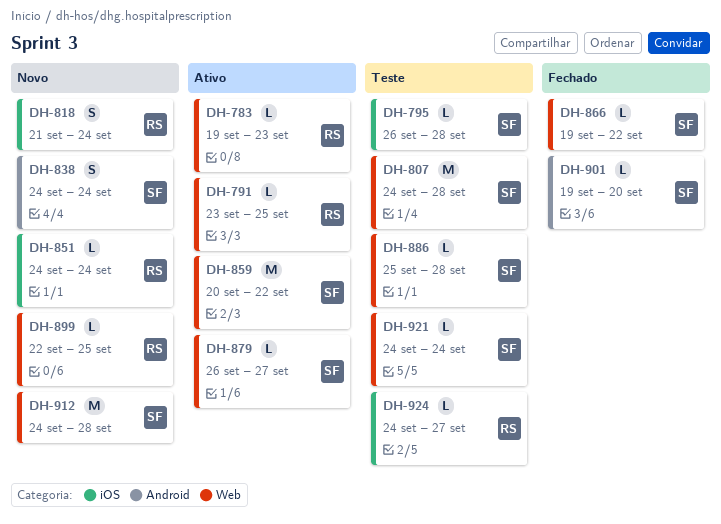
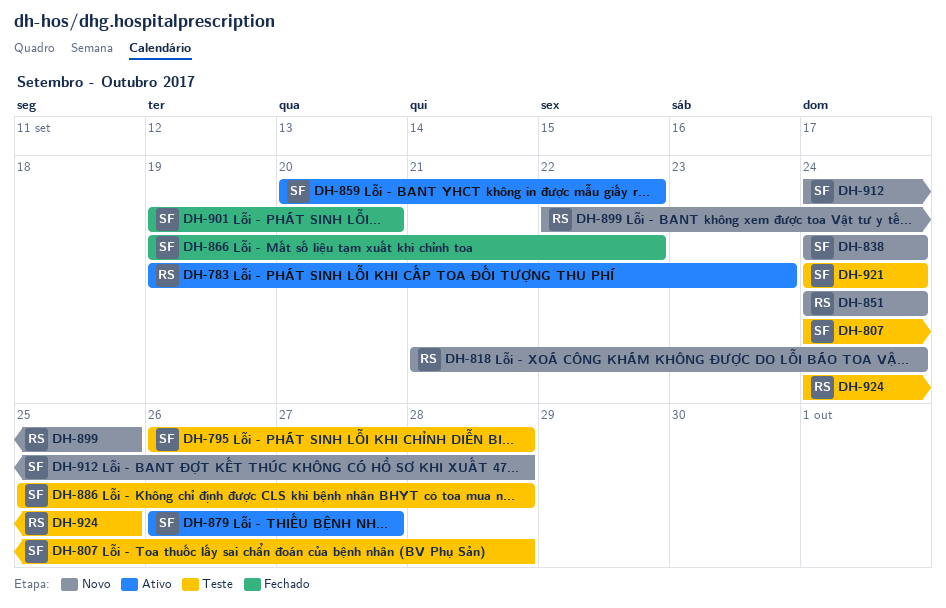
DH-791: present -> none
DH-924, due: Sep 27 -> Sep 25

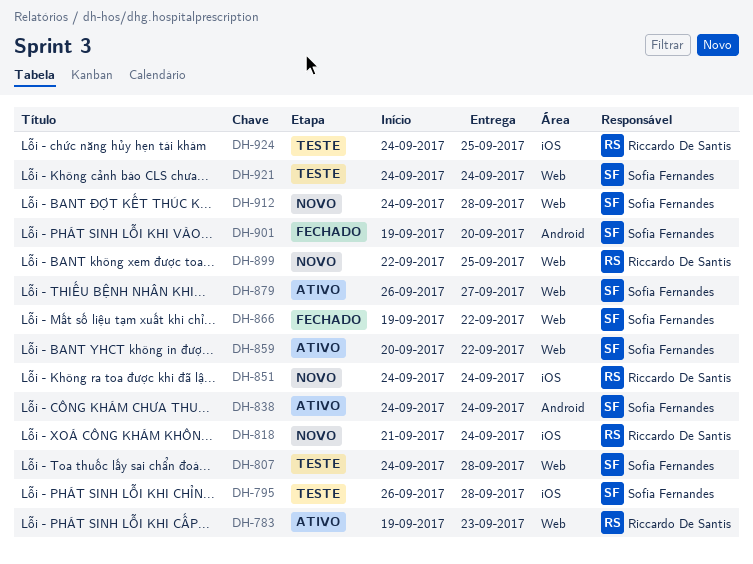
DH-838, status: Novo -> Ativo
DH-886: present -> none

